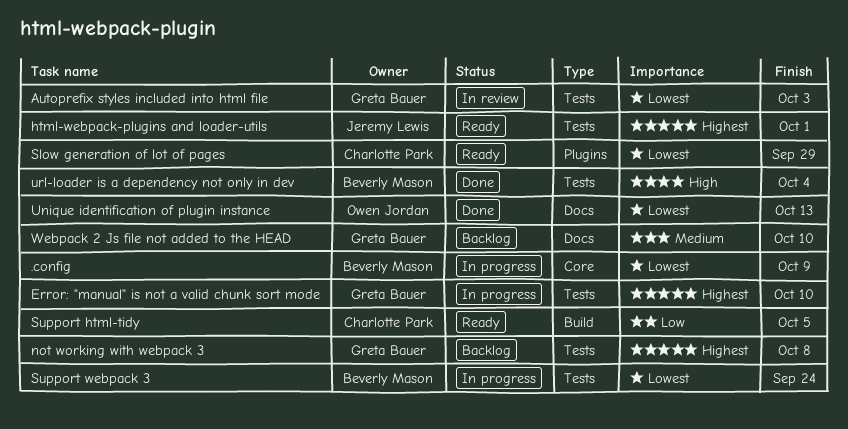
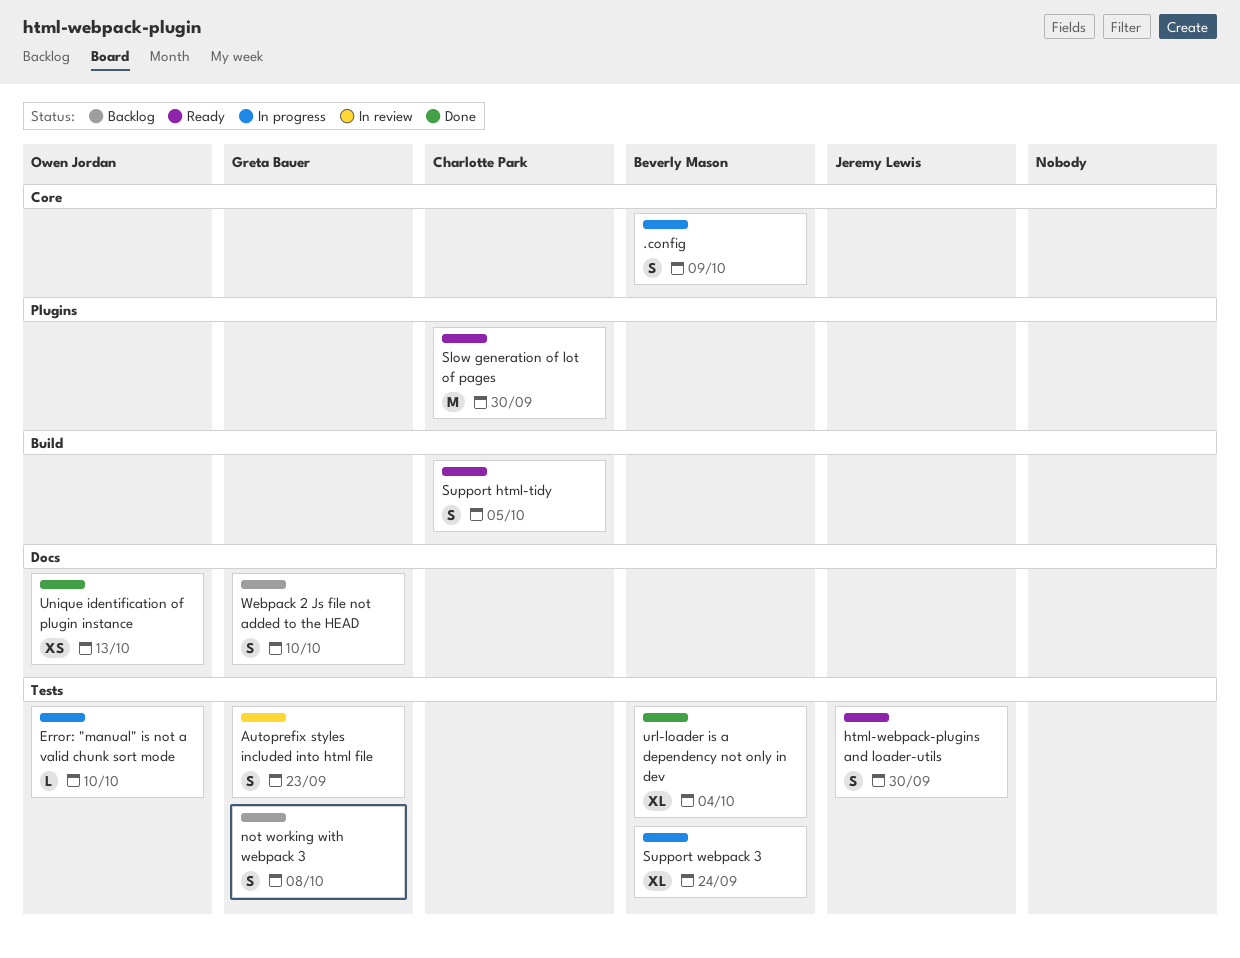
Autoprefix styles included into html file, due: Oct 3 -> Sep 23
Error: "manual" is not a valid chunk sort mode, owner: Greta Bauer -> Owen Jordan
html-webpack-plugins and loader-utils, due: Oct 1 -> Sep 30
Slow generation of lot of pages, due: Sep 29 -> Sep 30

